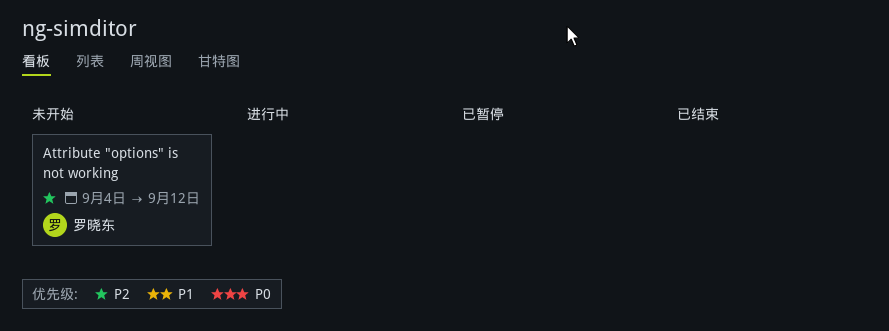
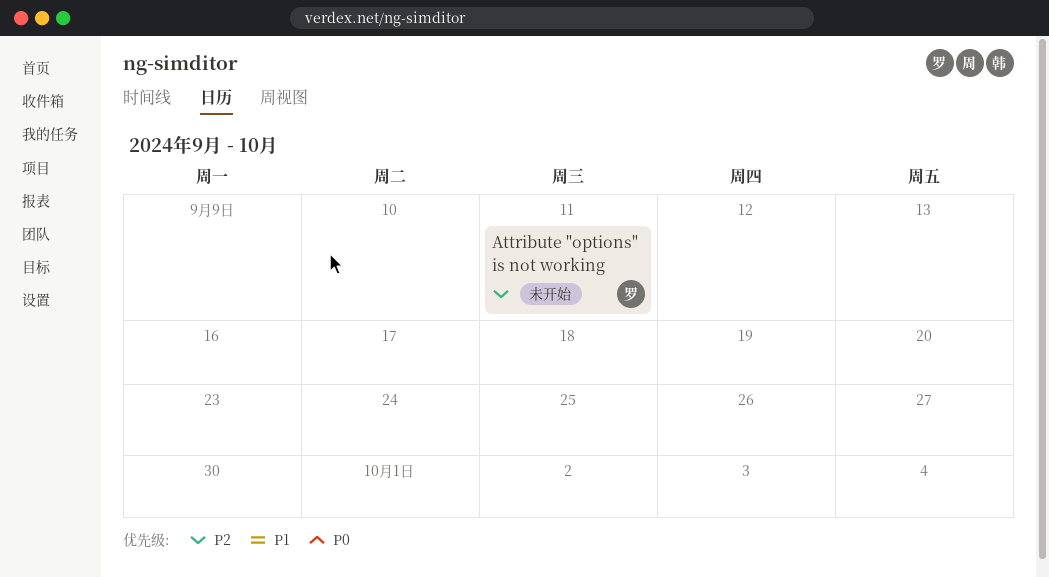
Attribute "options" is not working, due: Sep 12 -> Sep 11

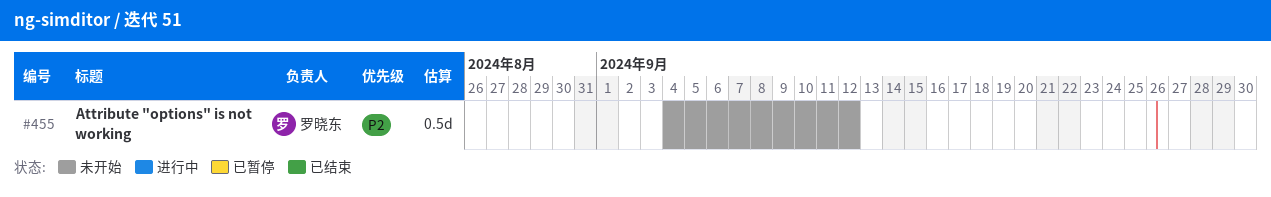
Attribute "options" is not working, due: Sep 11 -> Sep 12

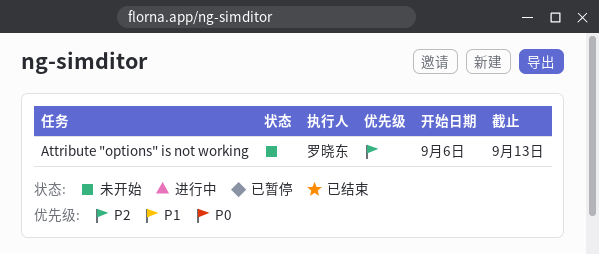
Attribute "options" is not working, start: Sep 4 -> Sep 6
Attribute "options" is not working, due: Sep 12 -> Sep 13

